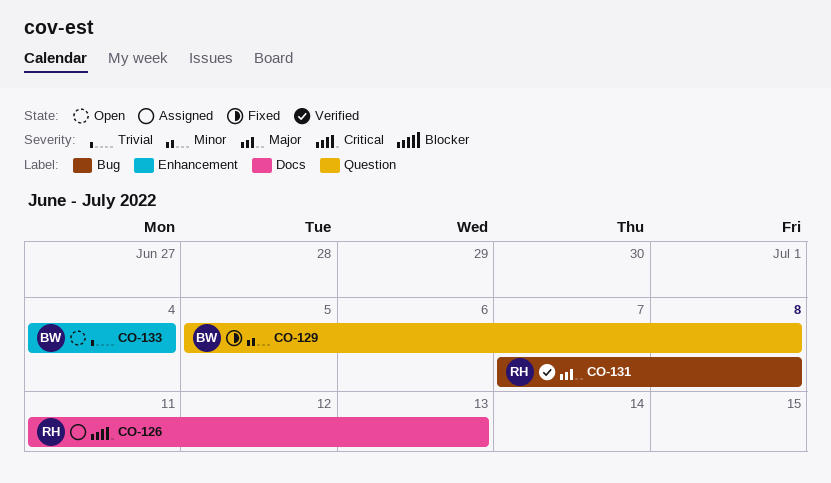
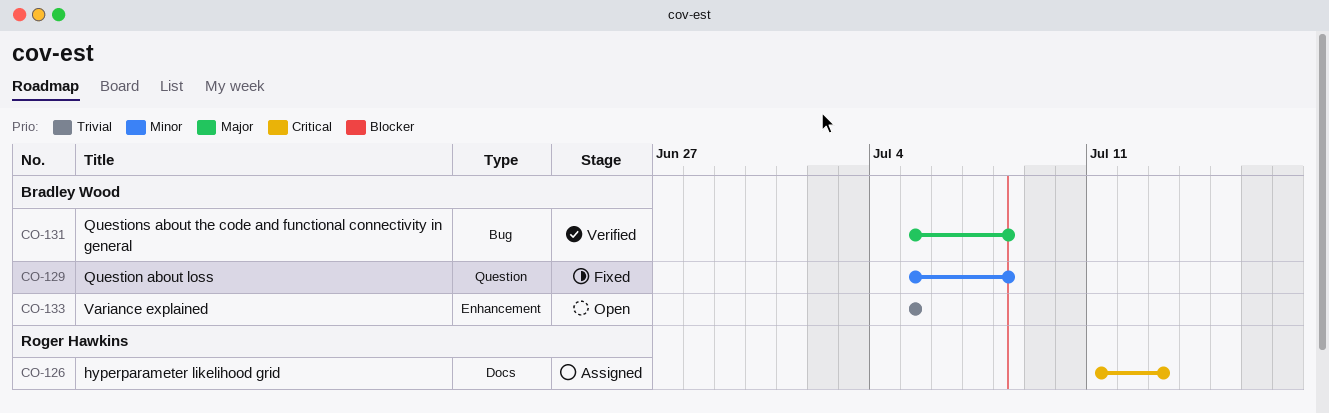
CO-131, owner: Roger Hawkins -> Bradley Wood
CO-131, start: Jul 7 -> Jul 5
CO-133, start: Jul 4 -> Jul 5
CO-133, due: Jul 4 -> Jul 5

